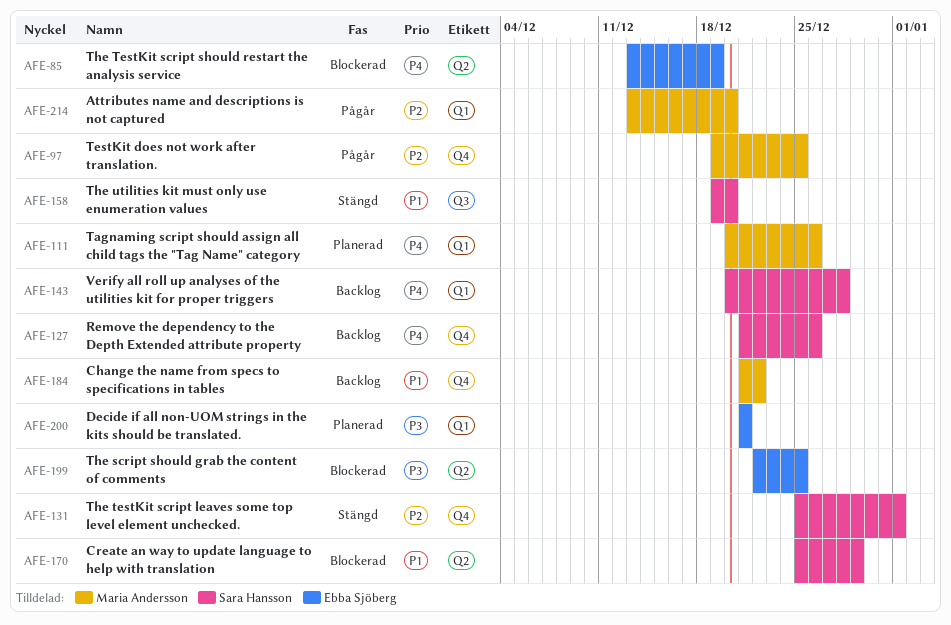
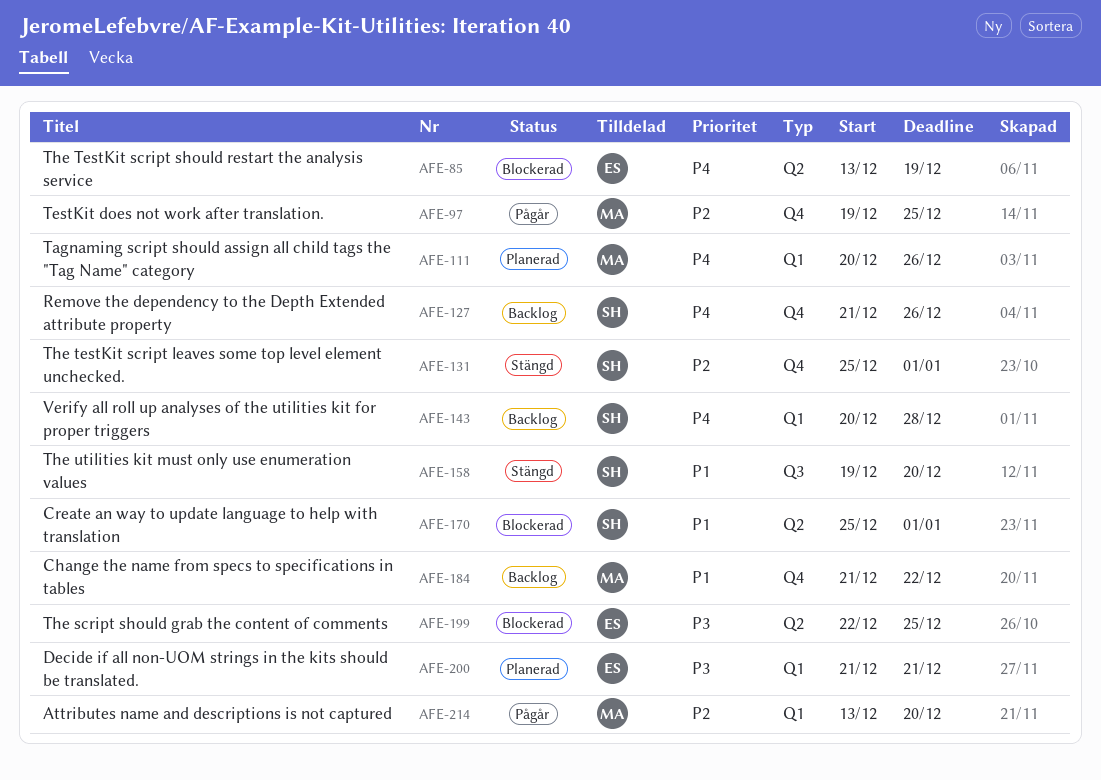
AFE-170, due: Dec 29 -> Jan 1

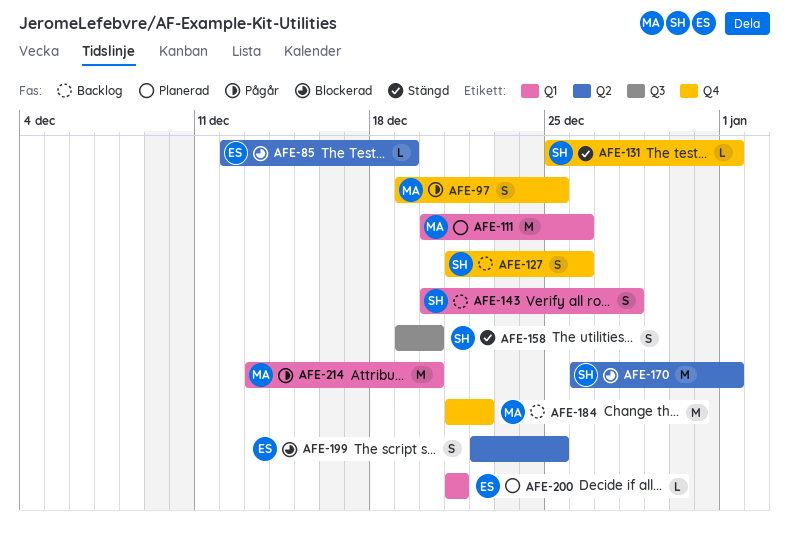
AFE-85, start: Dec 13 -> Dec 12
AFE-170, start: Dec 25 -> Dec 26

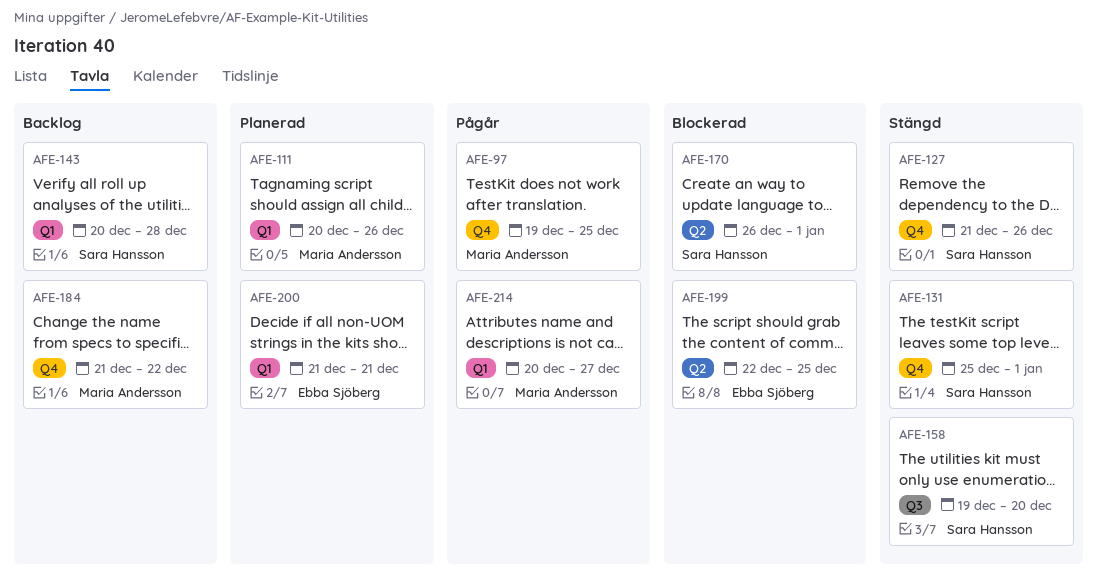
AFE-85: present -> none
AFE-127, status: Backlog -> Stängd
AFE-214, start: Dec 13 -> Dec 20
AFE-214, due: Dec 20 -> Dec 27

